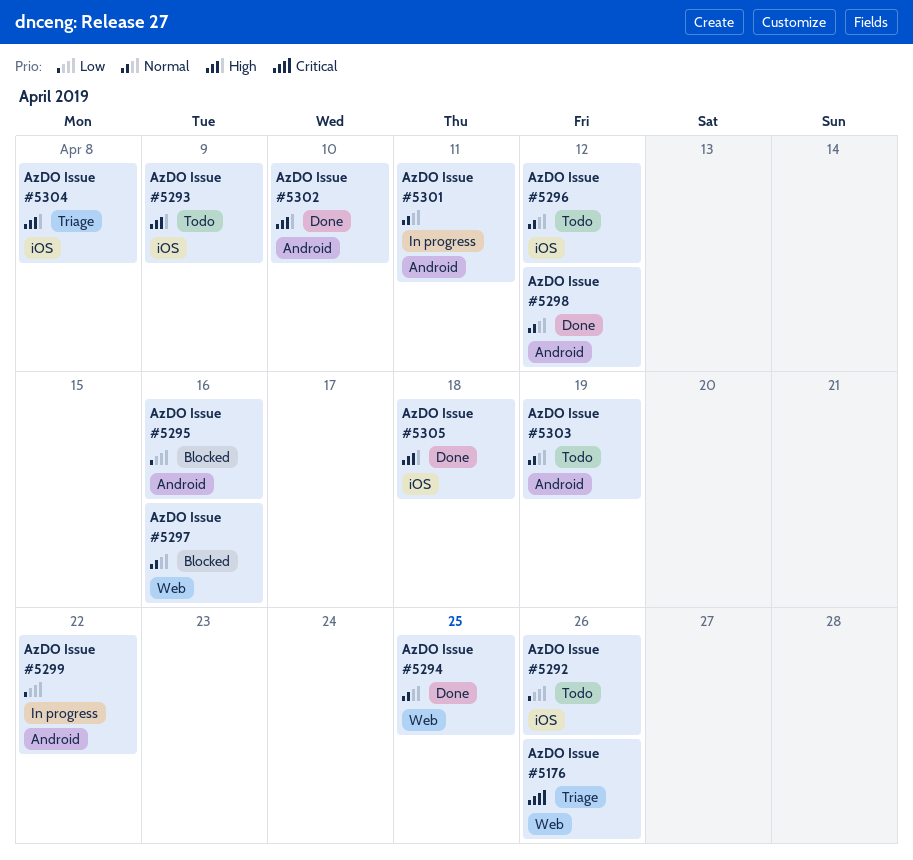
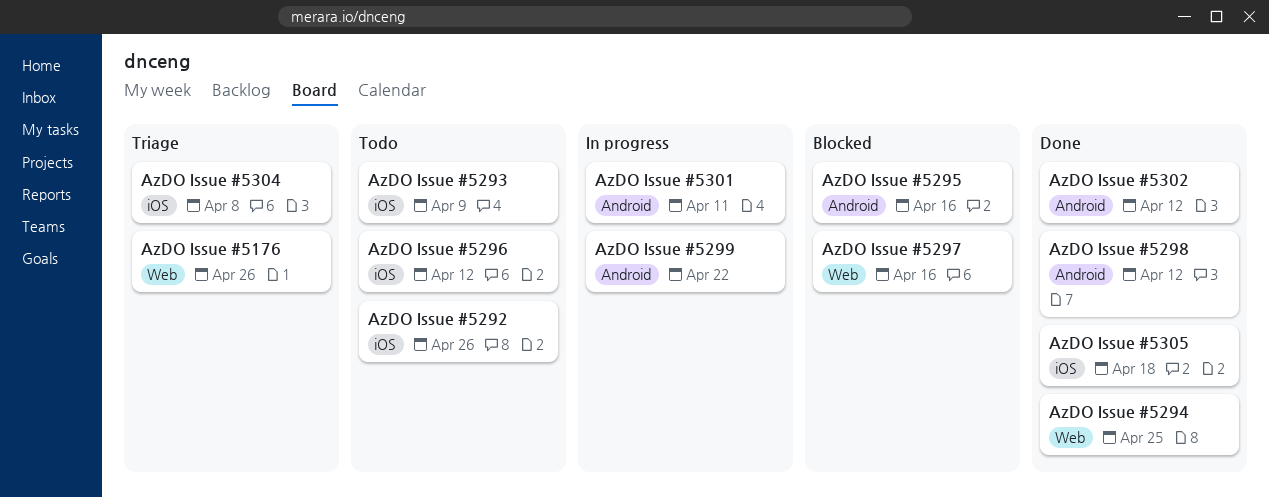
AzDO Issue #5302, due: Apr 10 -> Apr 12
AzDO Issue #5303: present -> none

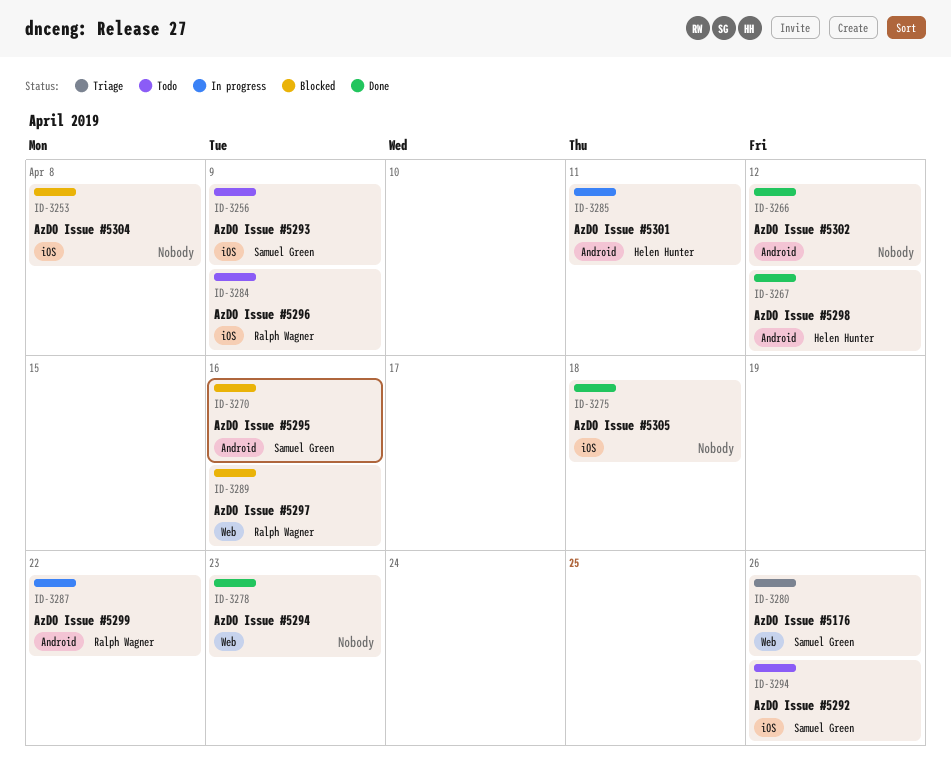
AzDO Issue #5294, due: Apr 25 -> Apr 23
AzDO Issue #5296, due: Apr 12 -> Apr 9
AzDO Issue #5304, status: Triage -> Blocked

